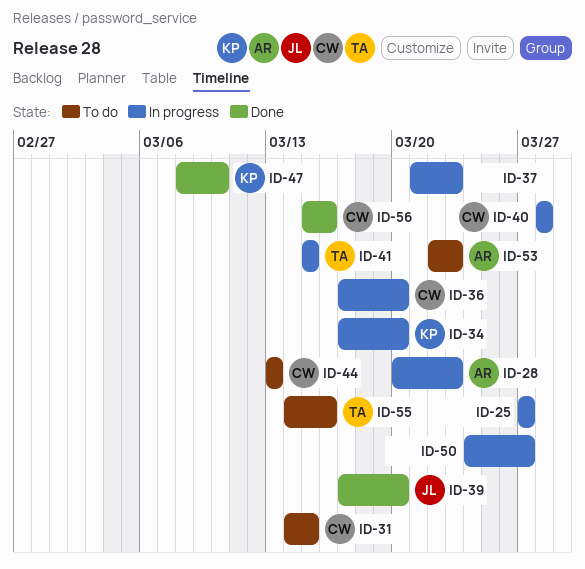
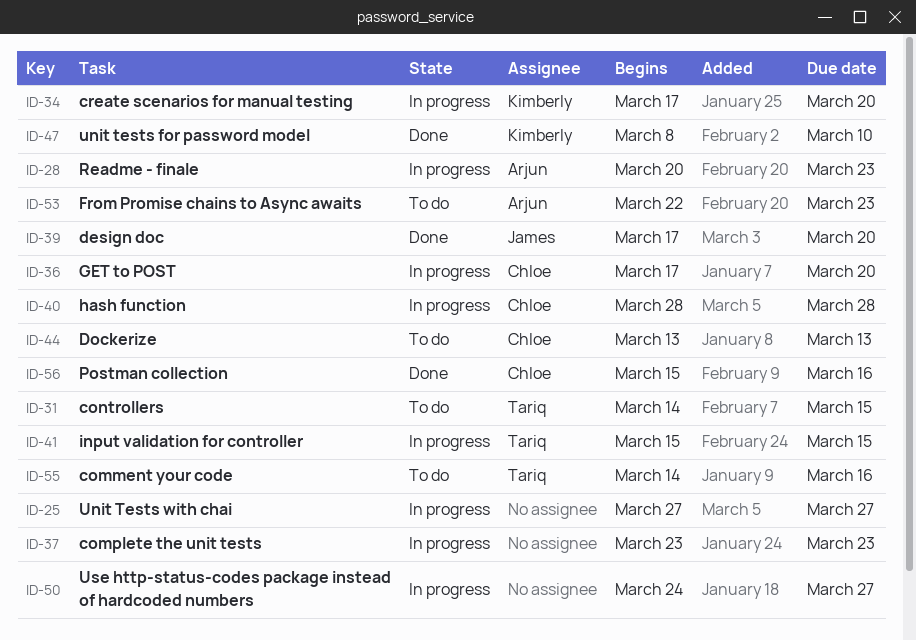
ID-31, owner: Chloe -> Tariq
ID-37, start: Mar 21 -> Mar 23

